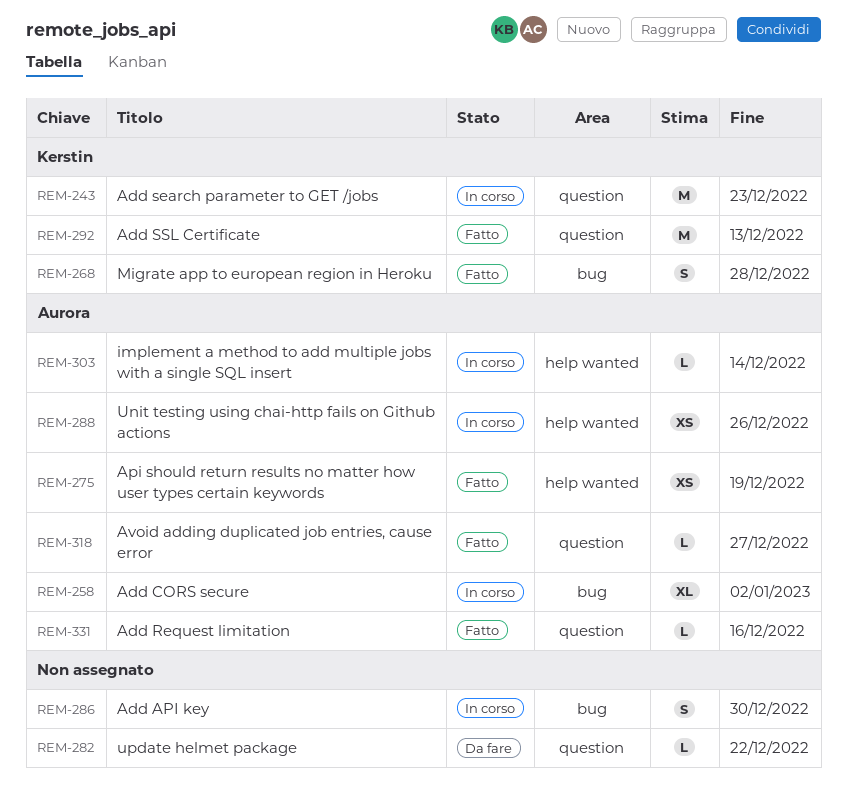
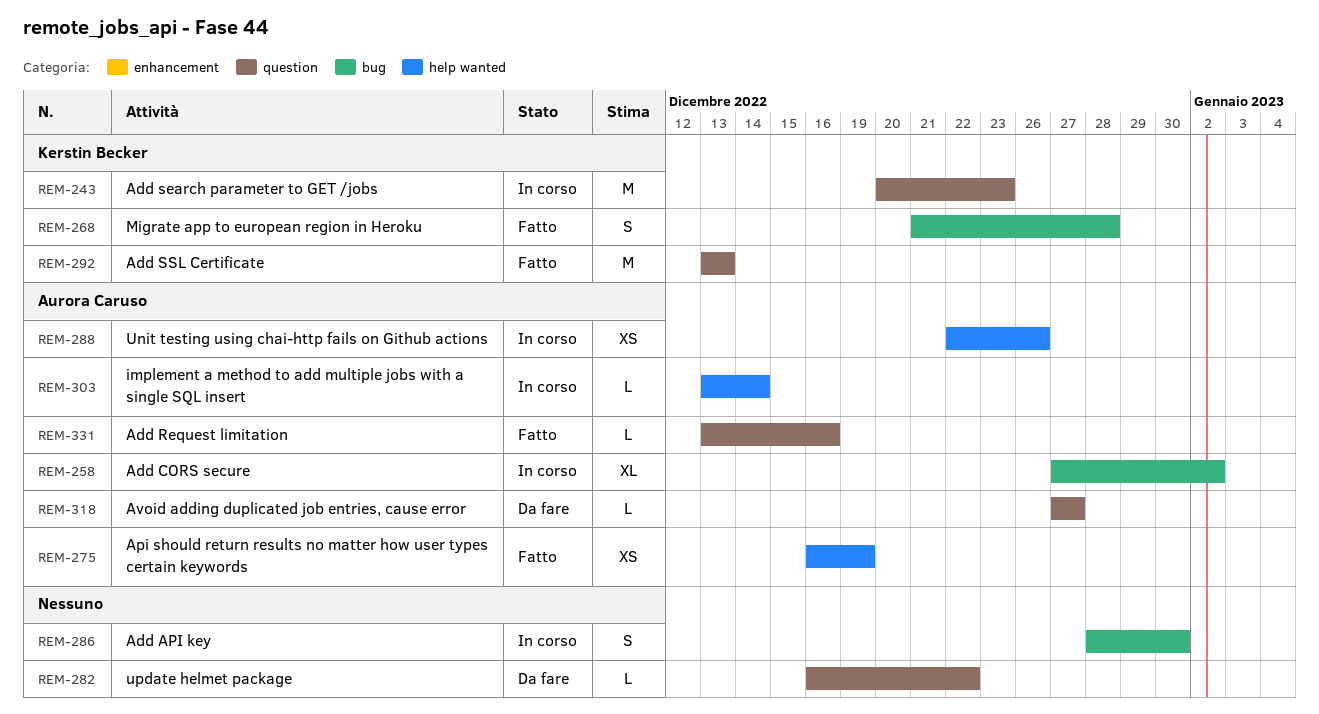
REM-318, status: Fatto -> Da fare

